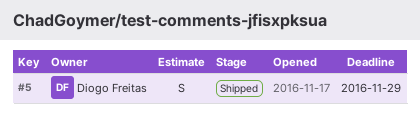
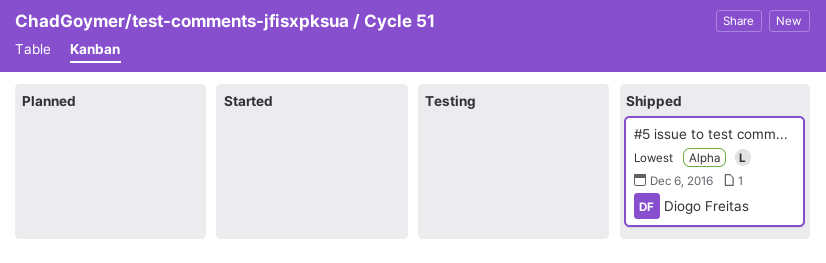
#5, estimate: S -> L
#5, due: Nov 29 -> Dec 6

